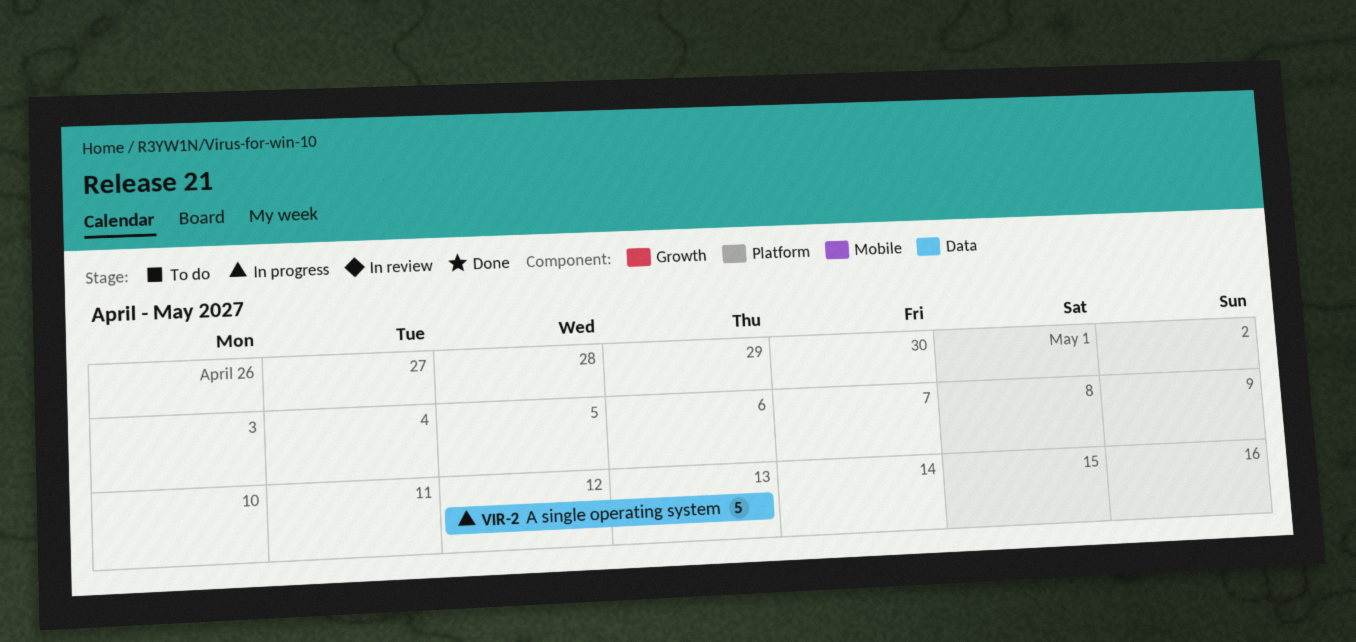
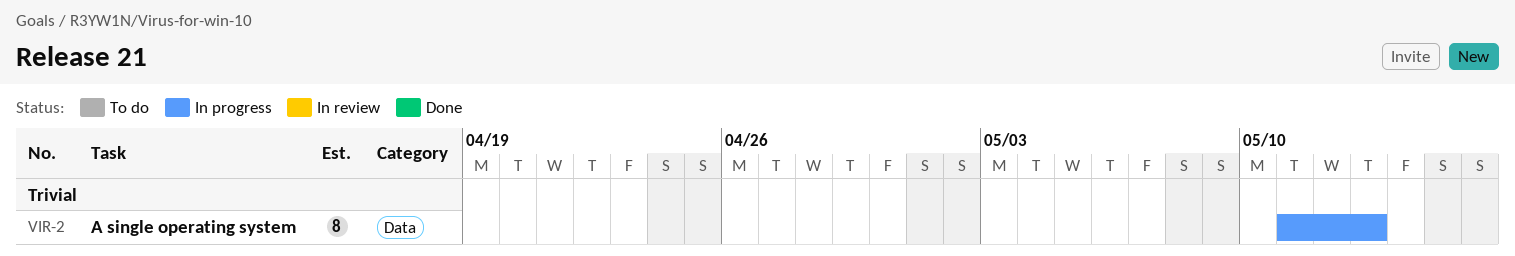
VIR-2, estimate: 5 -> 8
VIR-2, start: May 12 -> May 11

